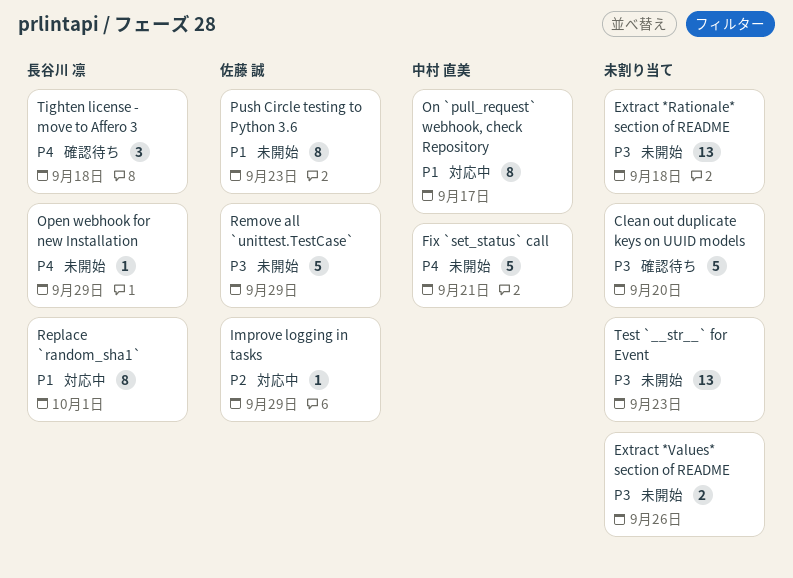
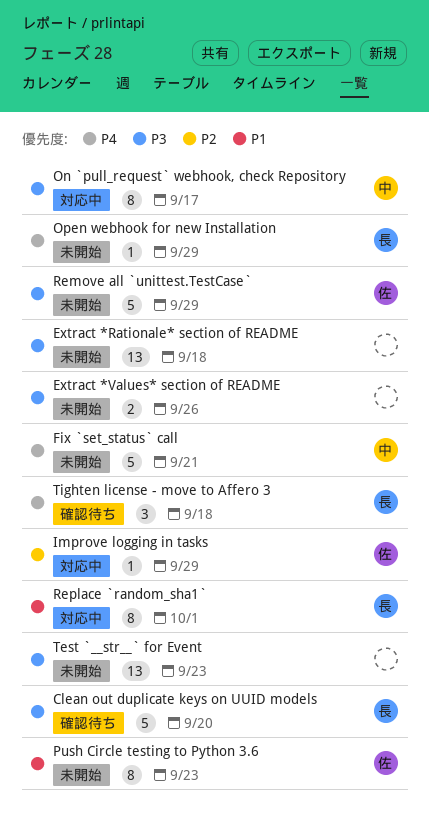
Clean out duplicate keys on UUID models, owner: none -> 長谷川 凛
On `pull_request` webhook, check Repository, priority: P1 -> P3

